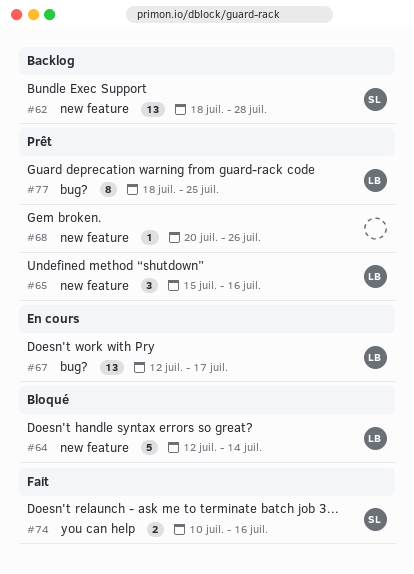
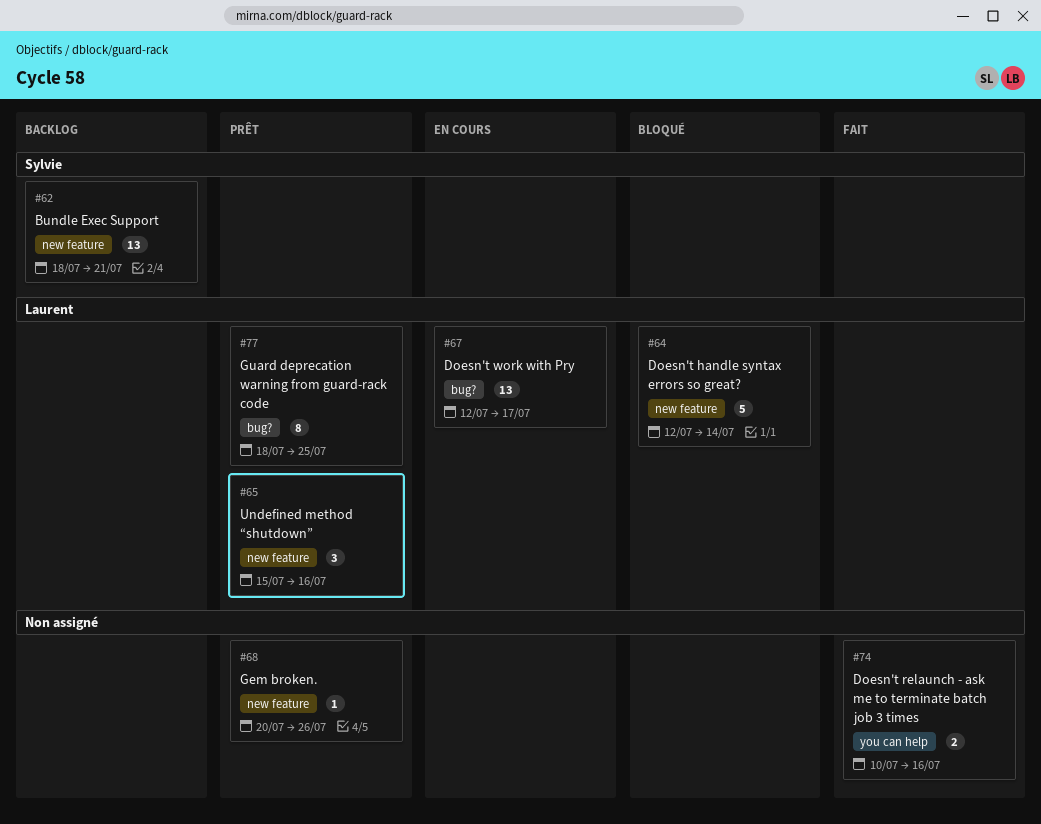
#62, due: Jul 28 -> Jul 21
#74, owner: Sylvie -> none

